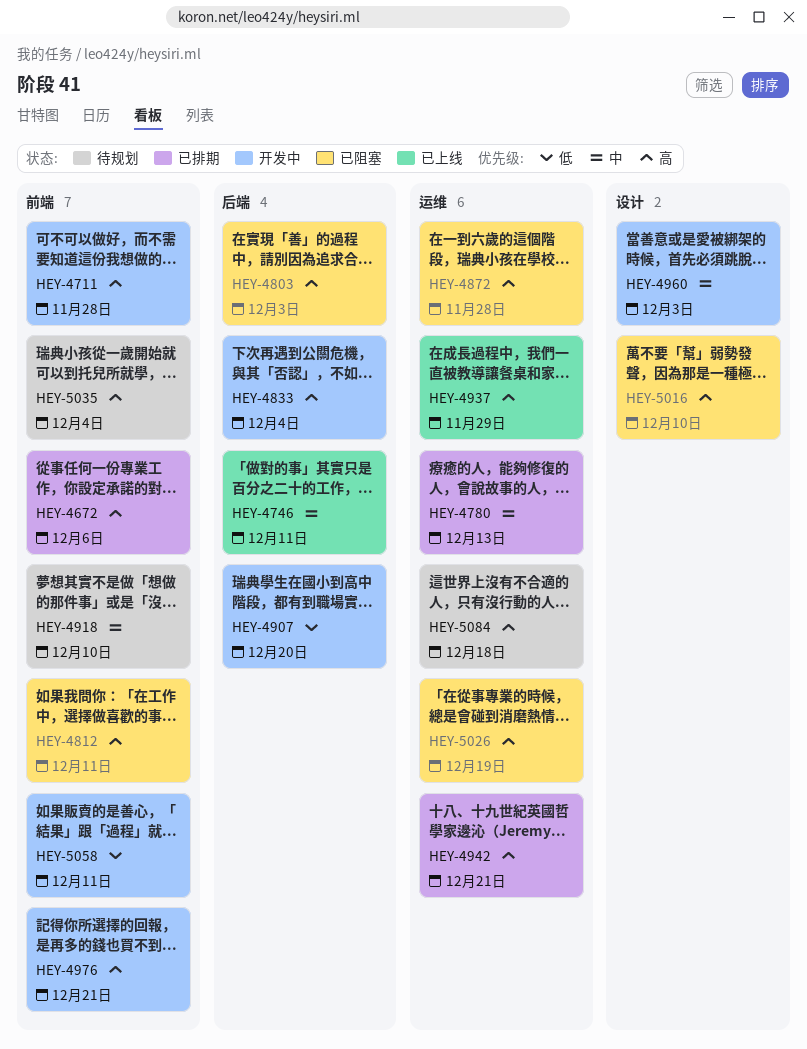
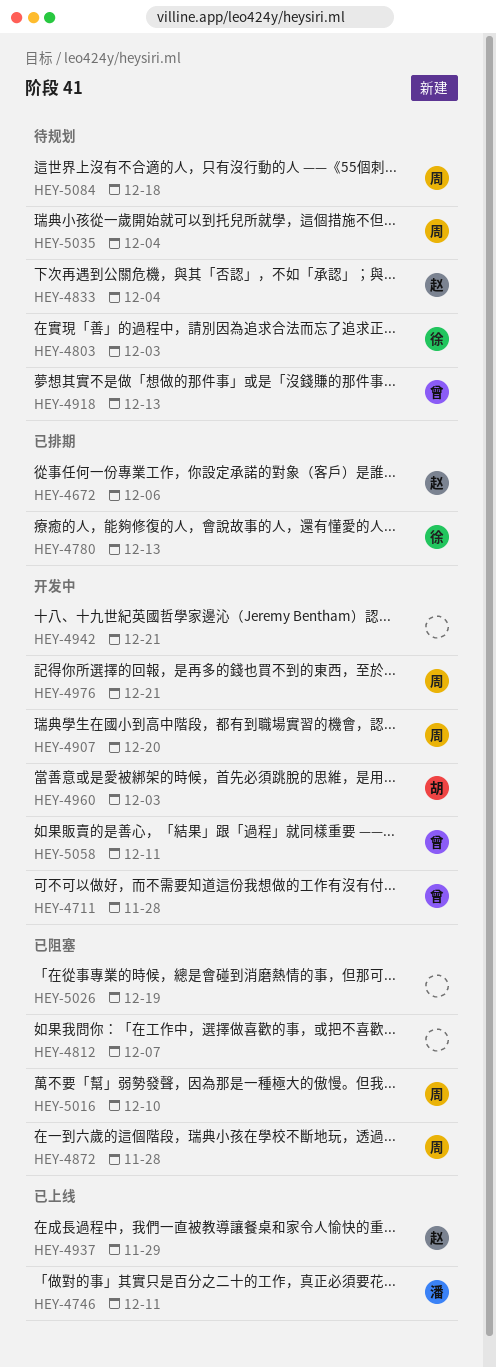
HEY-4803, status: 已阻塞 -> 待规划
HEY-4812, due: Dec 11 -> Dec 7
HEY-4833, status: 开发中 -> 待规划
HEY-4918, due: Dec 10 -> Dec 13
HEY-4942, status: 已排期 -> 开发中

